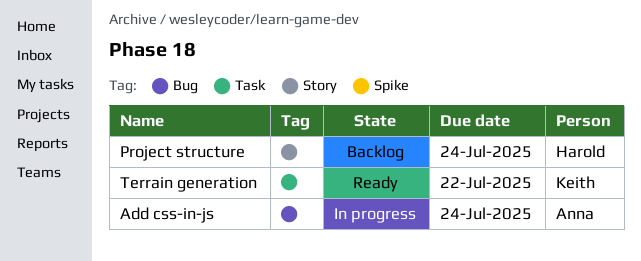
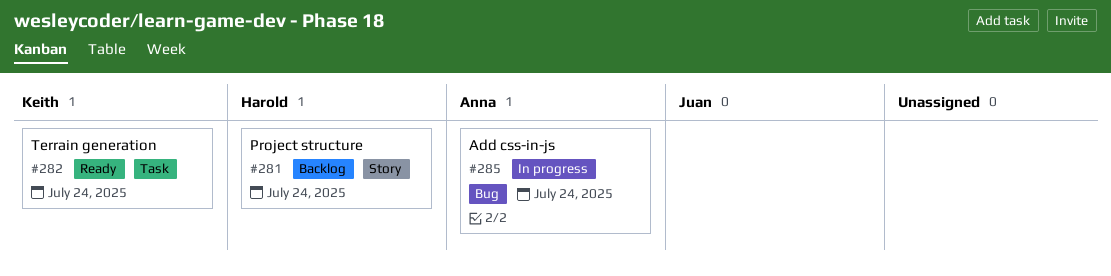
Terrain generation, due: Jul 22 -> Jul 24

